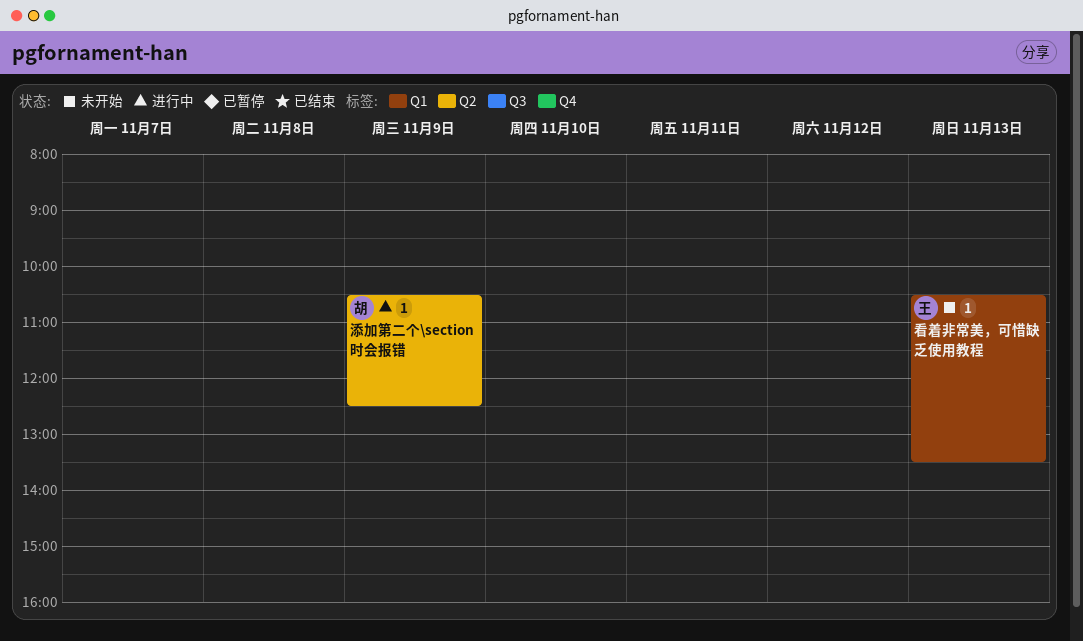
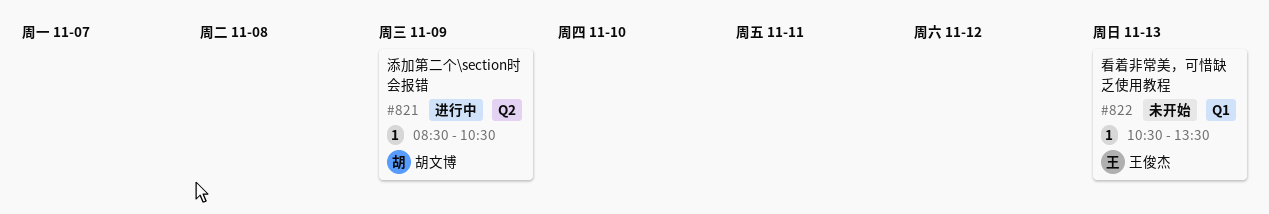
添加第二个\section时会报错, begins: 10:30 -> 08:30
添加第二个\section时会报错, ends: 12:30 -> 10:30

